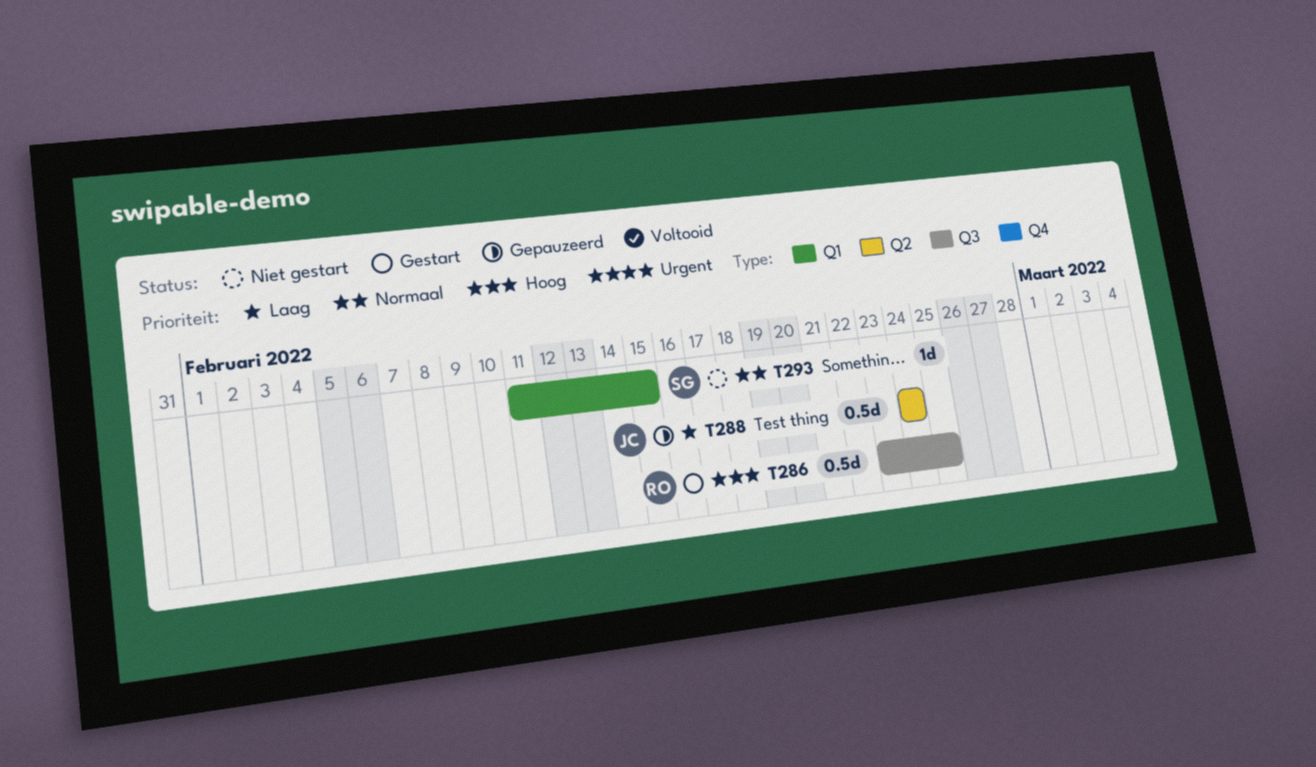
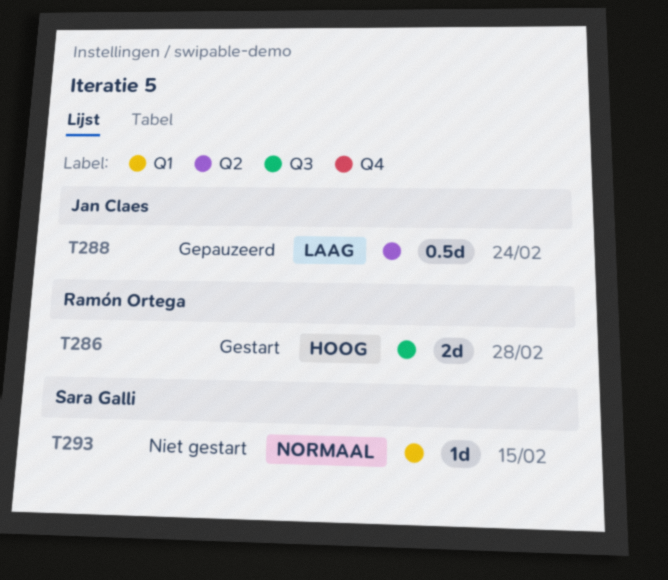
T286, estimate: 0.5d -> 2d
T286, due: Feb 25 -> Feb 28

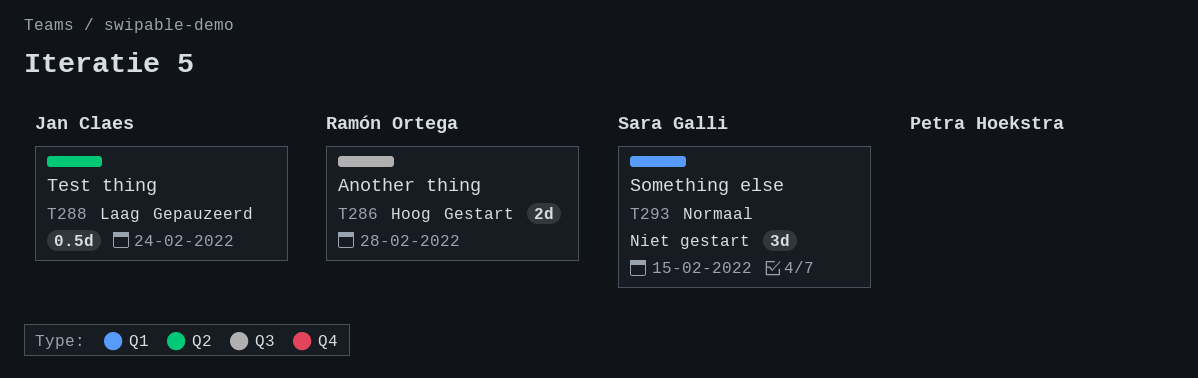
T293, estimate: 1d -> 3d

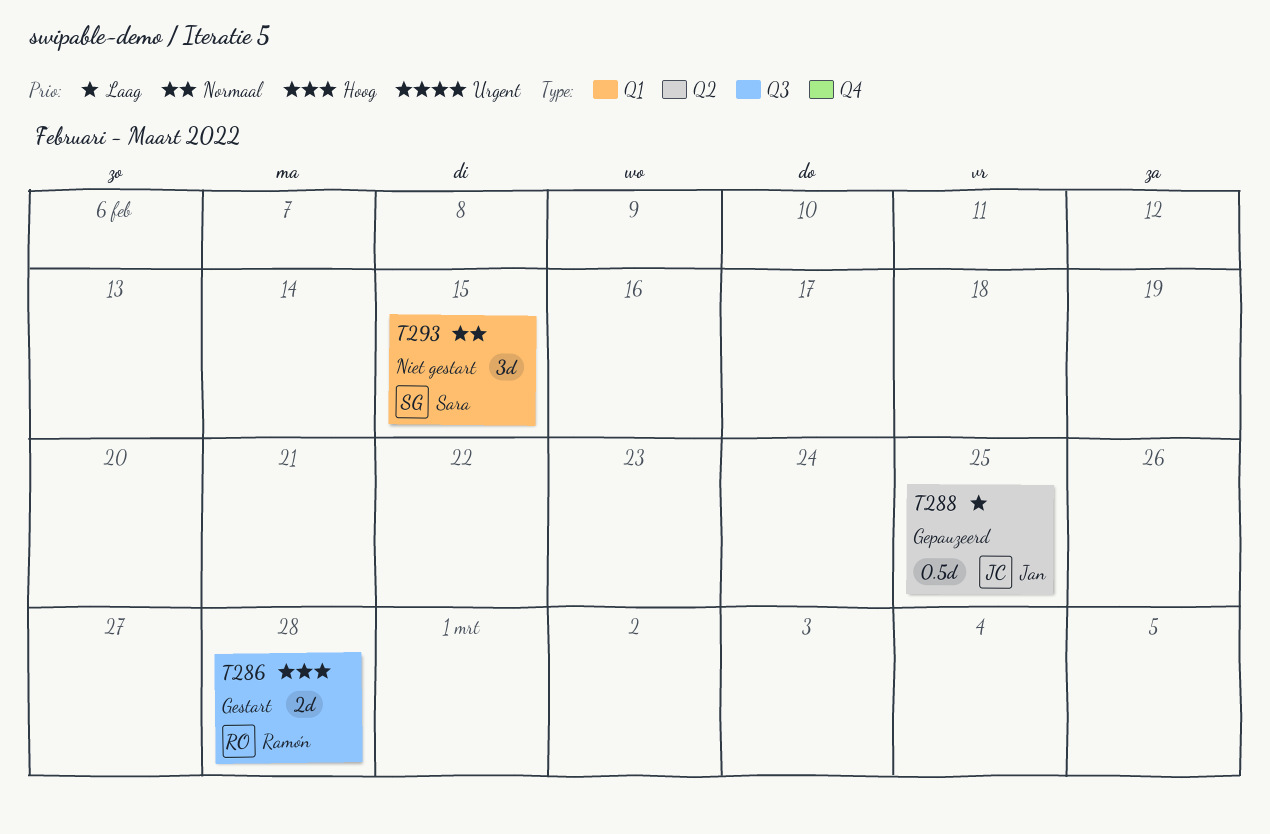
T288, due: Feb 24 -> Feb 25

